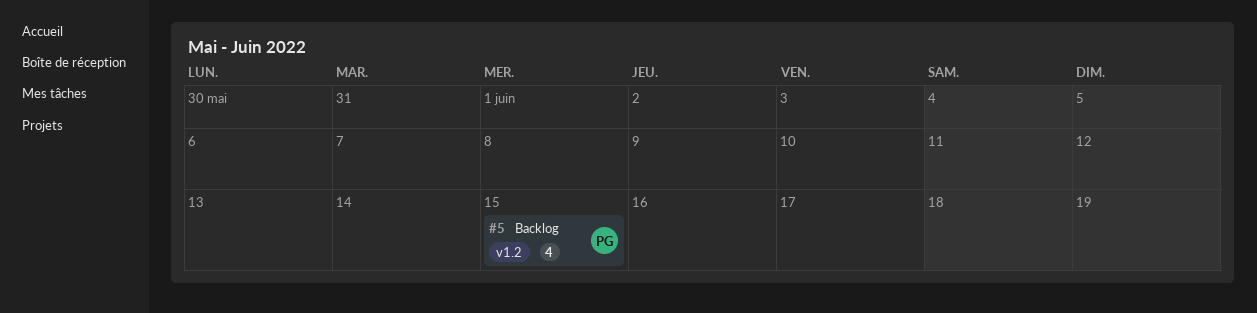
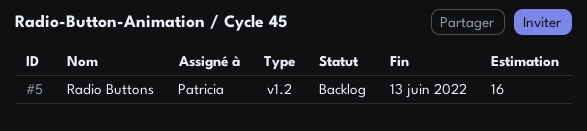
#5, estimate: 4 -> 16
#5, due: Jun 15 -> Jun 13

